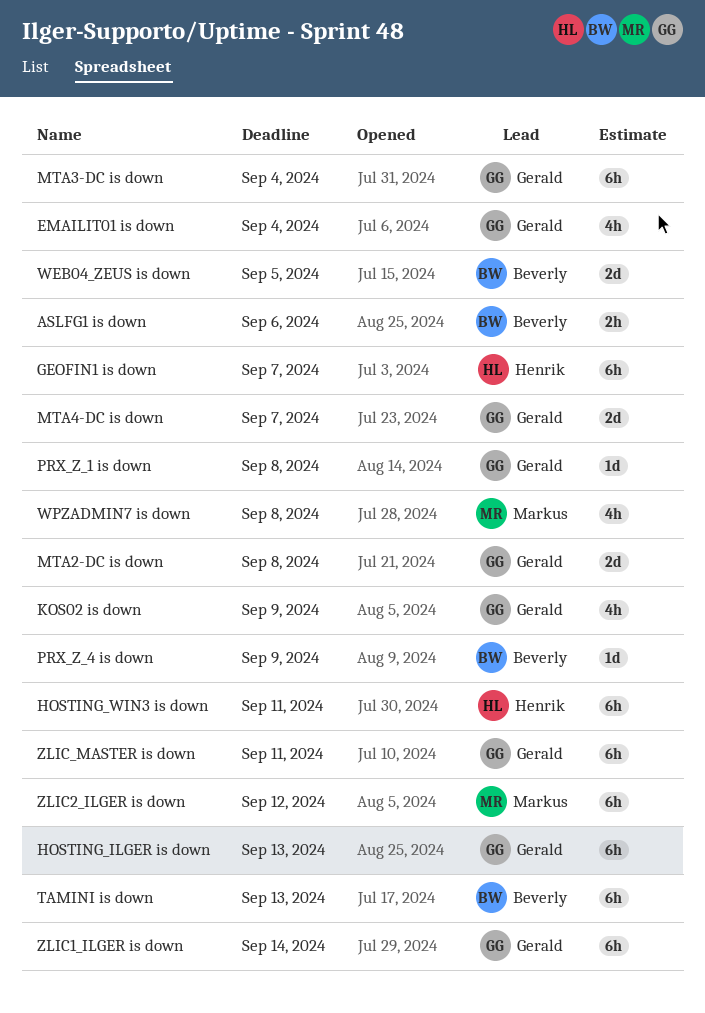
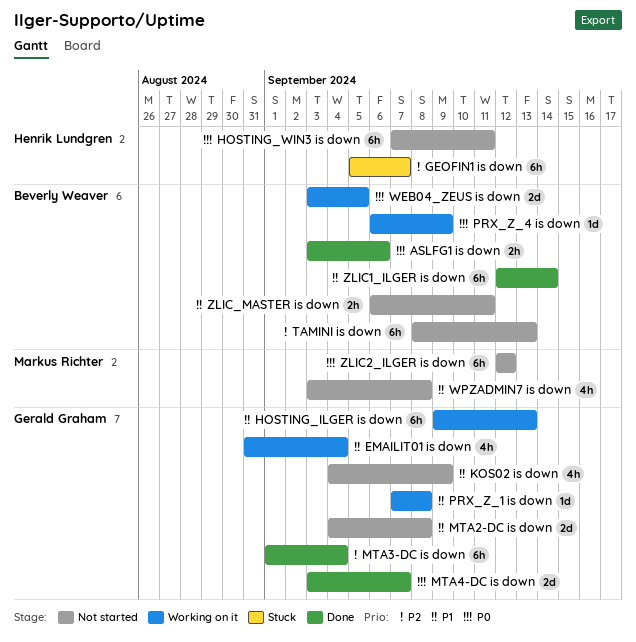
ZLIC1_ILGER is down, owner: Gerald Graham -> Beverly Weaver
ZLIC_MASTER is down, owner: Gerald Graham -> Beverly Weaver
ZLIC_MASTER is down, estimate: 6h -> 2h

